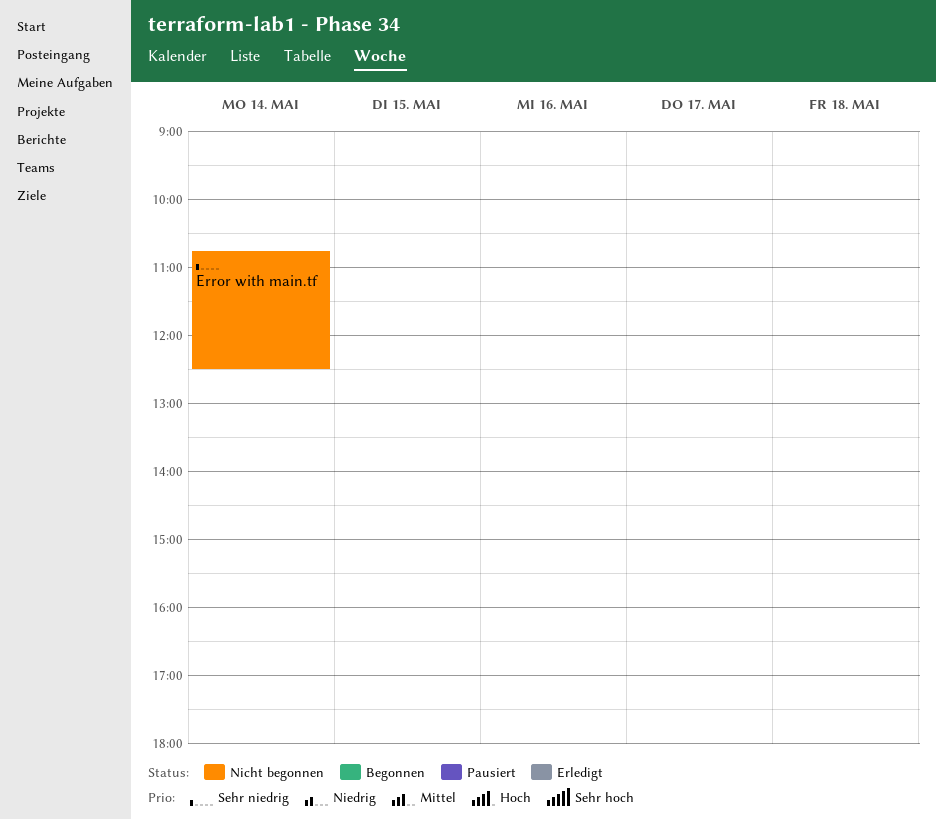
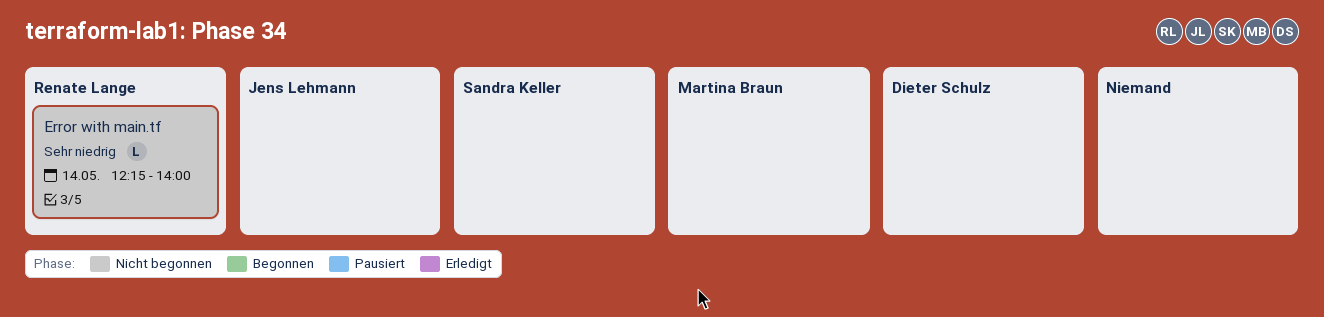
Error with main.tf, begins: 10:45 -> 12:15
Error with main.tf, ends: 12:30 -> 14:00

